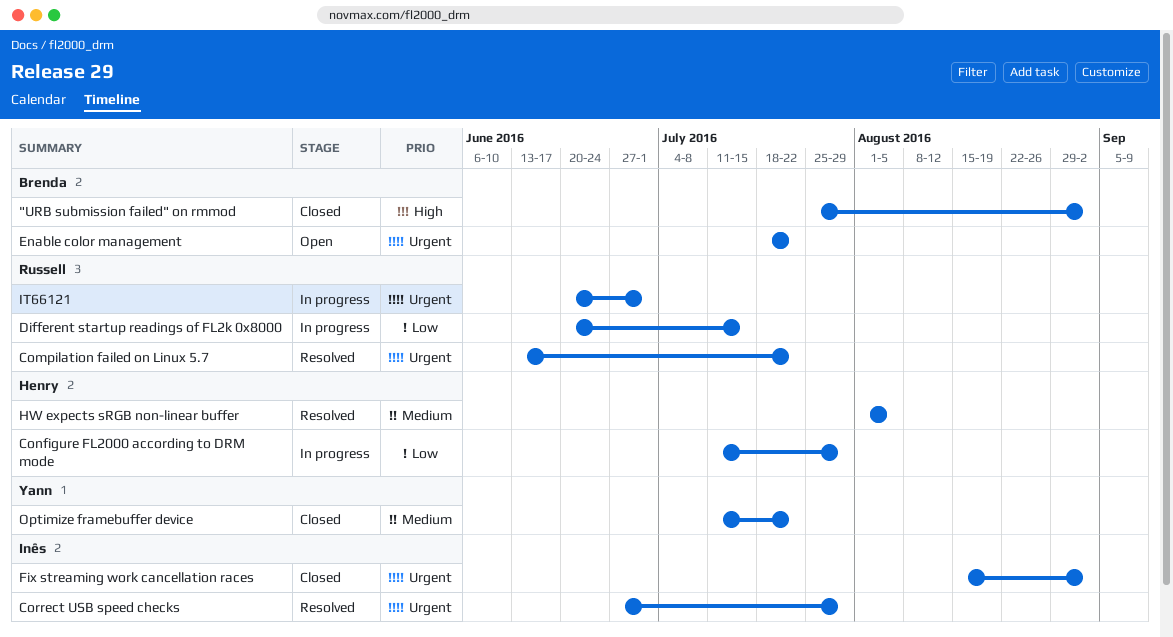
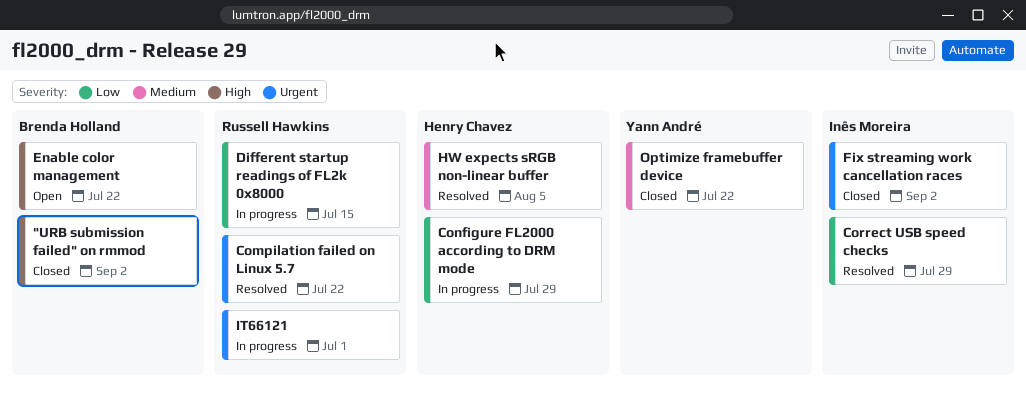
Correct USB speed checks, priority: Urgent -> Low
Enable color management, priority: Urgent -> High

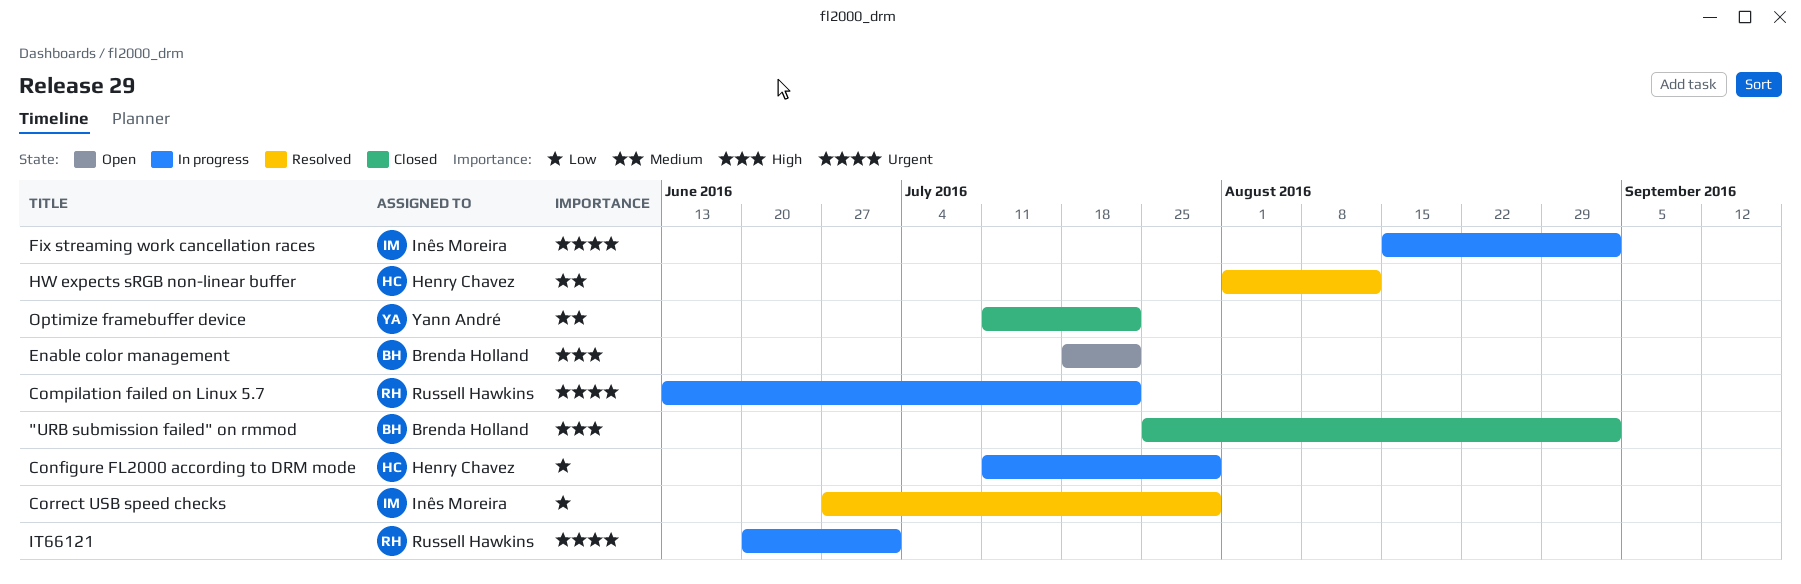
Compilation failed on Linux 5.7, status: Resolved -> In progress
Different startup readings of FL2k 0x8000: present -> none
Fix streaming work cancellation races, status: Closed -> In progress
HW expects sRGB non-linear buffer, due: Aug 5 -> Aug 12

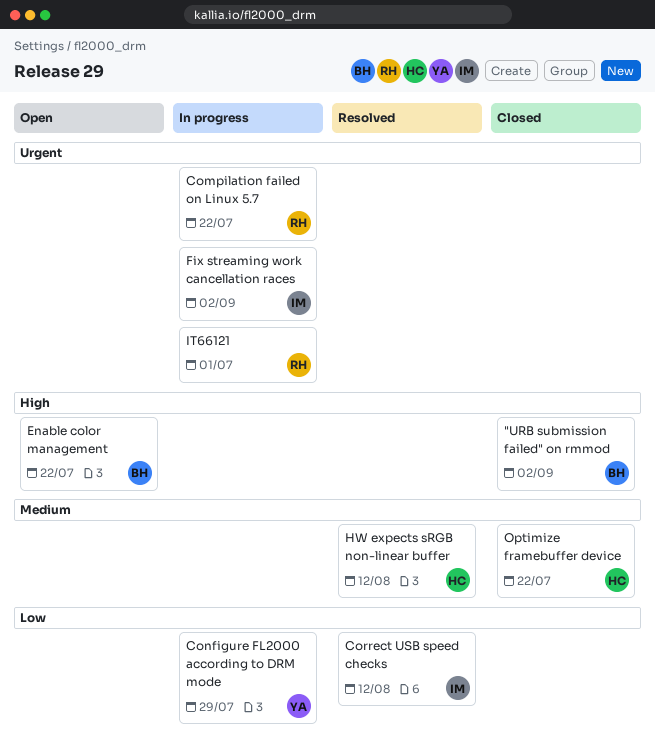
Configure FL2000 according to DRM mode, owner: Henry Chavez -> Yann André
Correct USB speed checks, due: Jul 29 -> Aug 12
Optimize framebuffer device, owner: Yann André -> Henry Chavez

